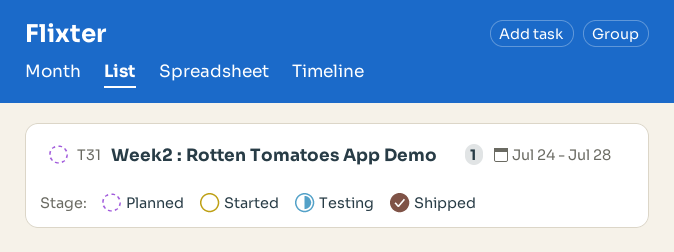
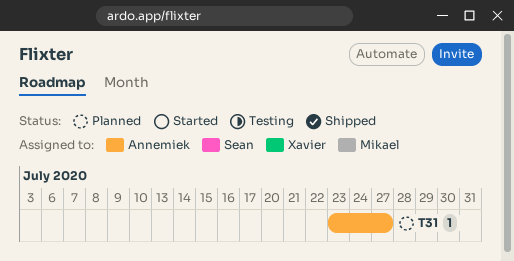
T31, start: Jul 24 -> Jul 23
T31, due: Jul 28 -> Jul 27

